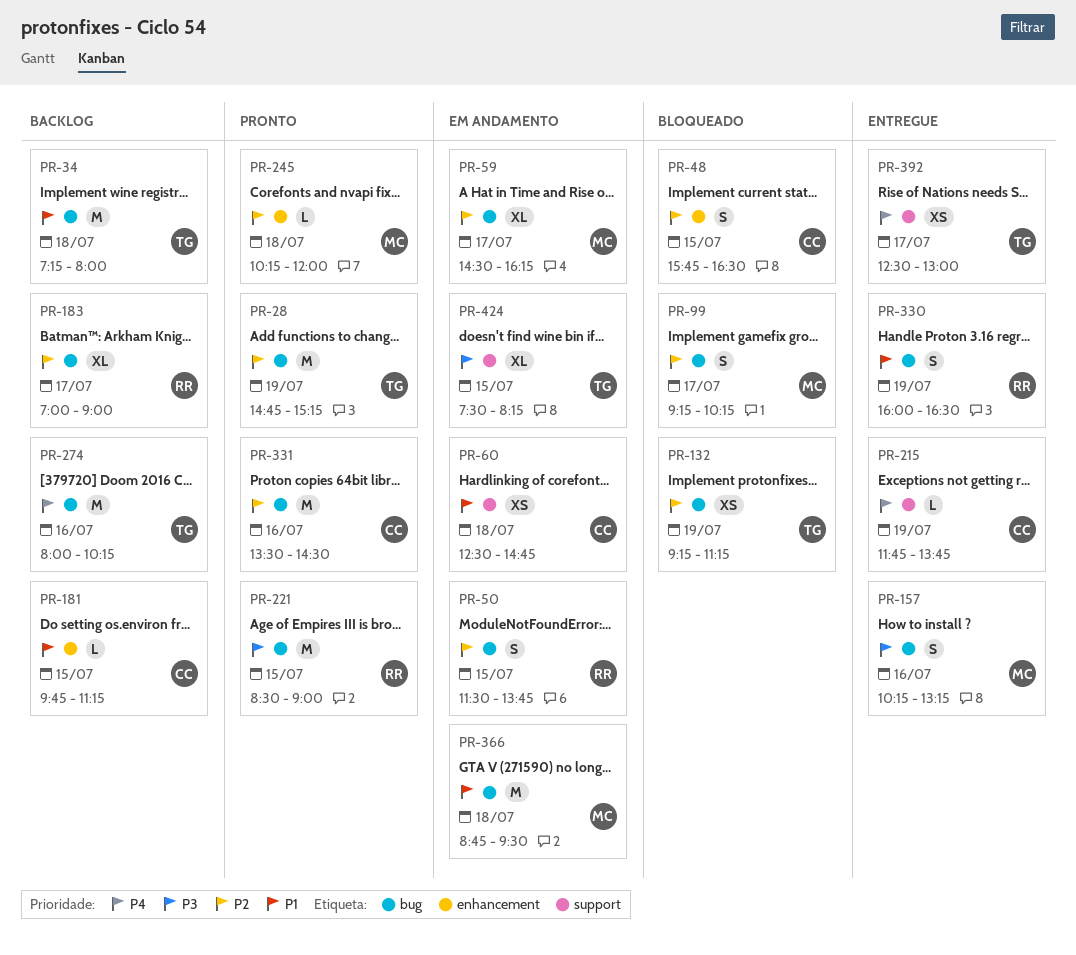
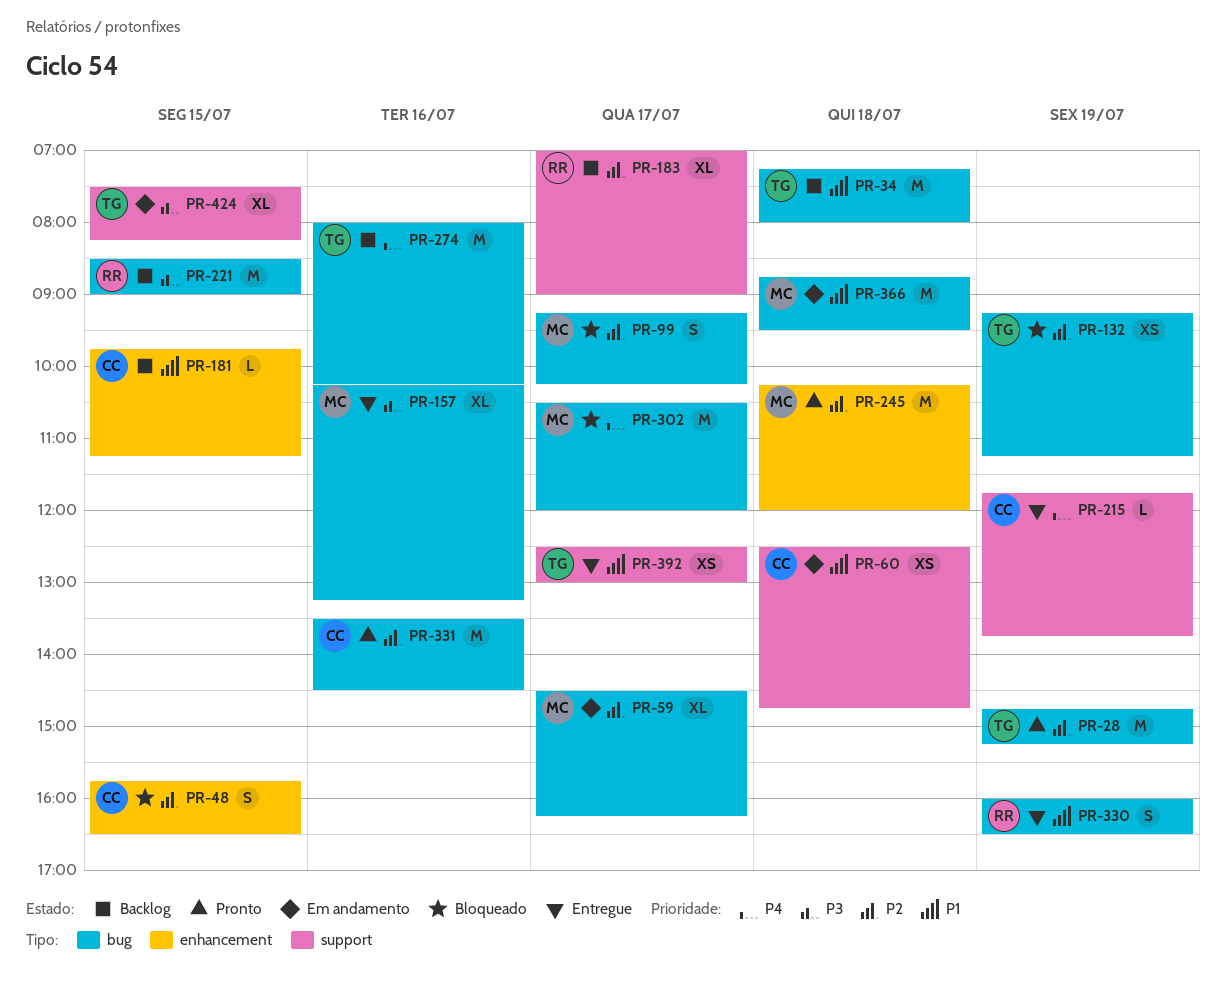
PR-50: present -> none
PR-157, estimate: S -> XL
PR-183, label: bug -> support
PR-221, status: Pronto -> Backlog
PR-245, estimate: L -> M
PR-302: none -> present
PR-392, priority: P4 -> P1

